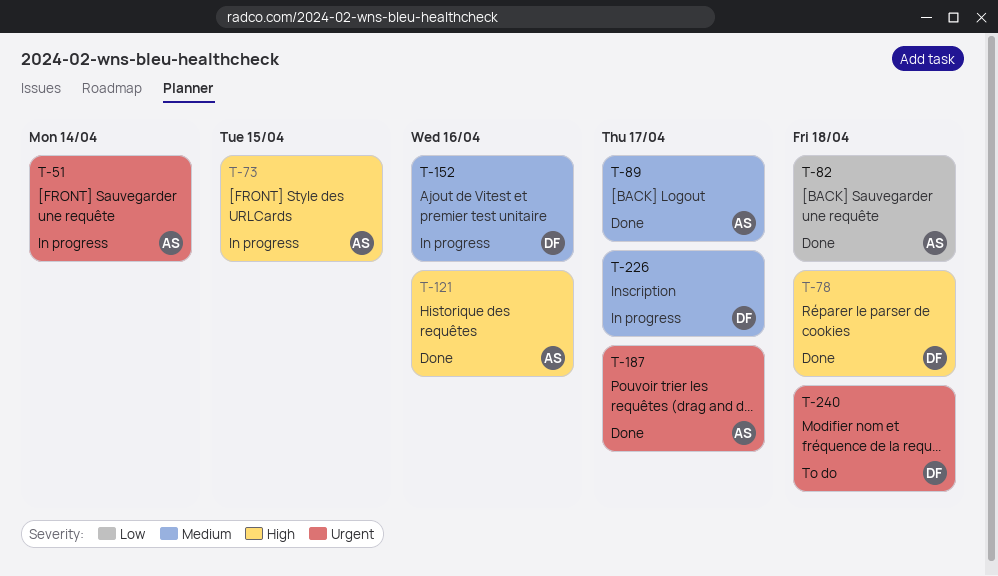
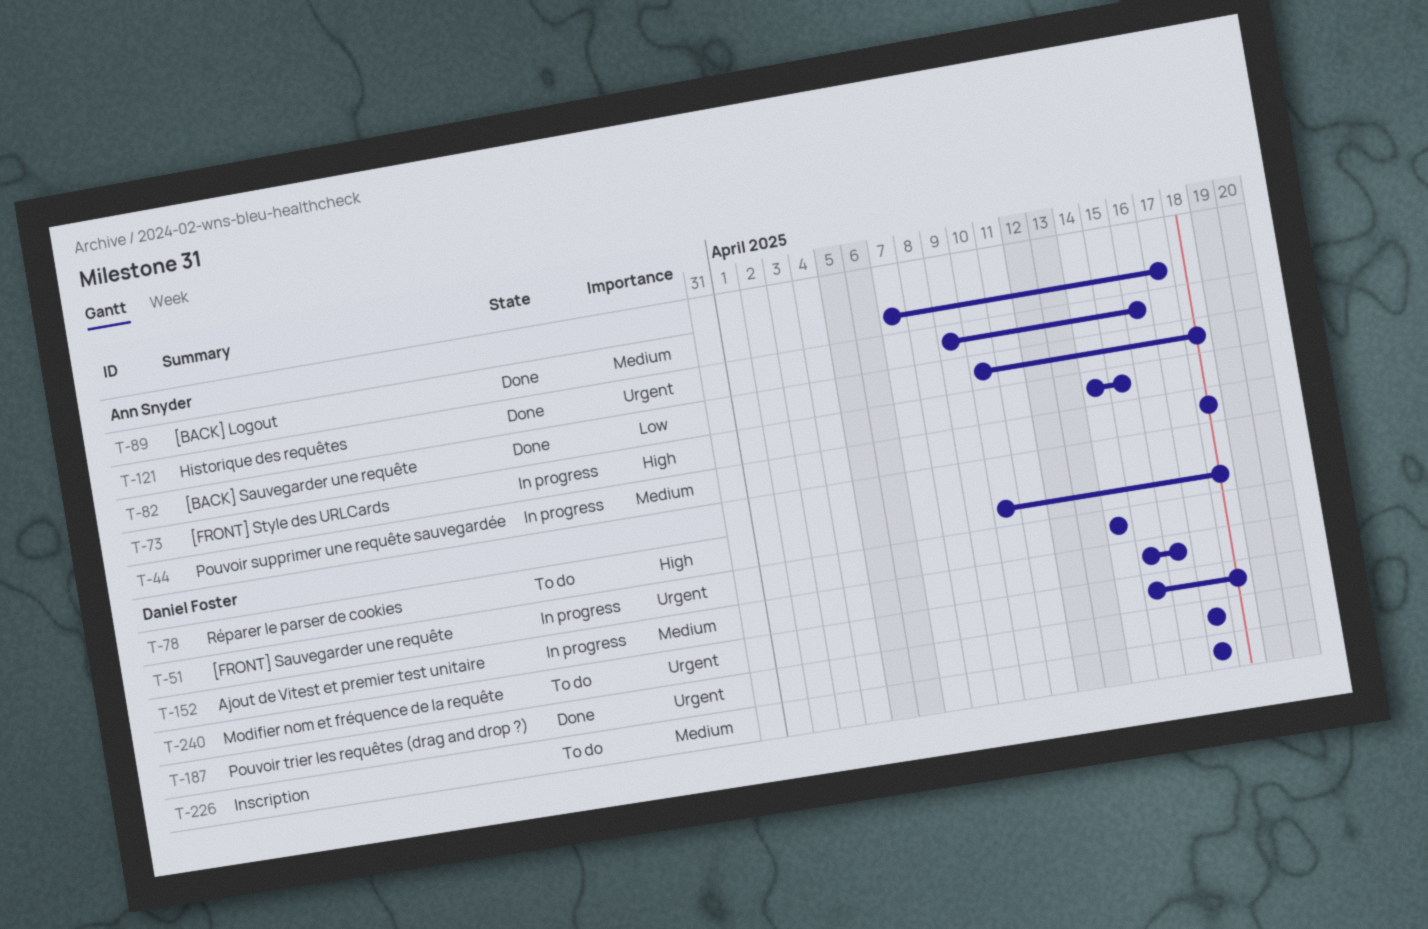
T-44: none -> present
T-51, owner: Ann Snyder -> Daniel Foster
T-78, status: Done -> To do
T-121, priority: High -> Urgent
T-187, owner: Ann Snyder -> Daniel Foster
T-226, status: In progress -> To do

